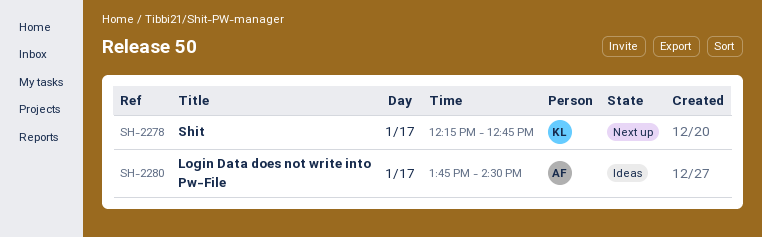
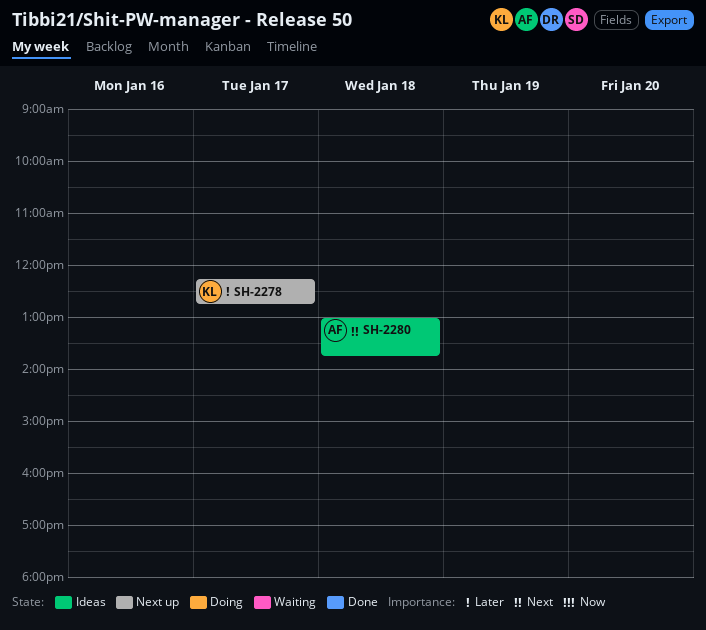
SH-2280, day: Jan 17 -> Jan 18
SH-2280, begins: 13:45 -> 13:00
SH-2280, ends: 14:30 -> 13:45

